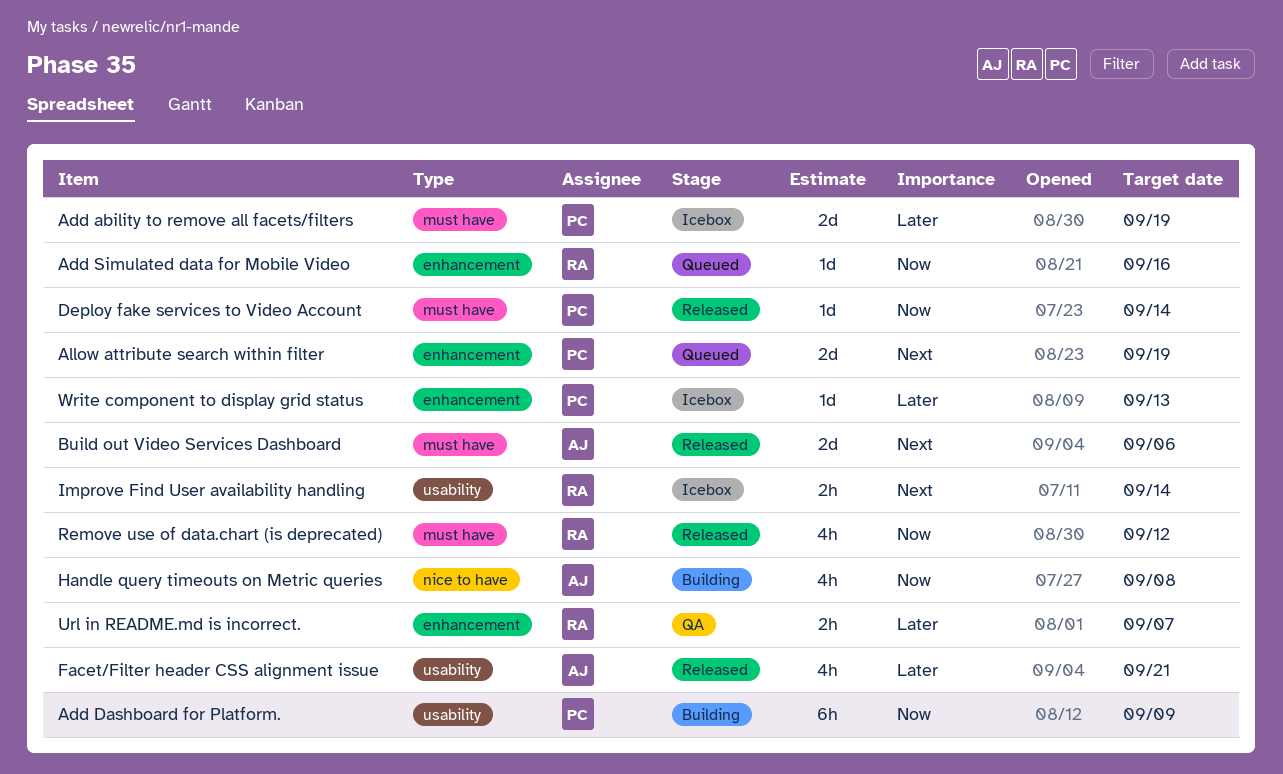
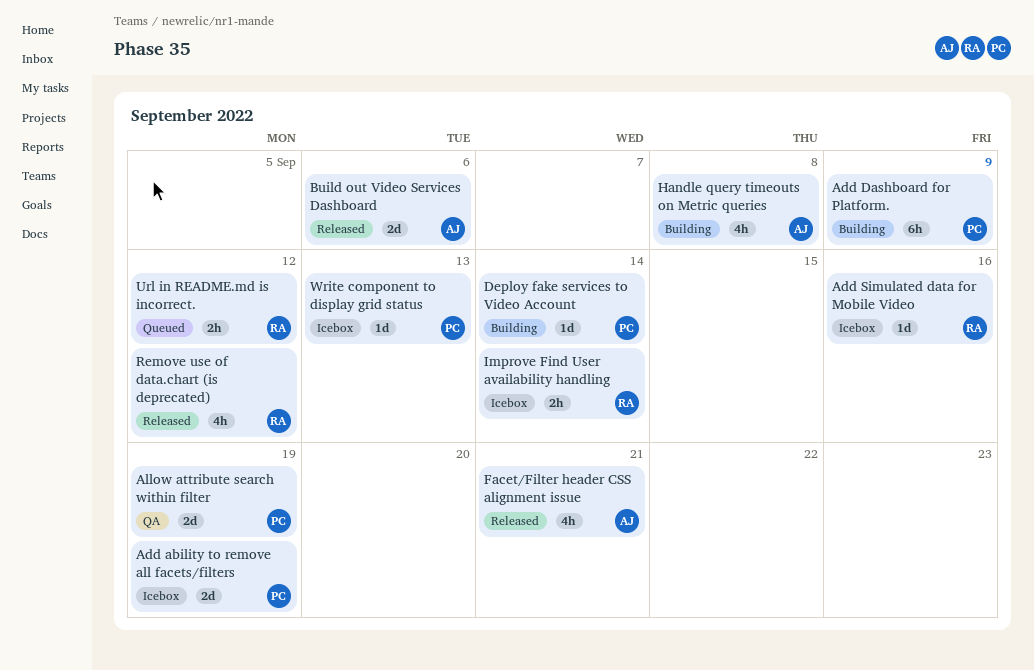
Add Simulated data for Mobile Video, status: Queued -> Icebox
Allow attribute search within filter, status: Queued -> QA
Deploy fake services to Video Account, status: Released -> Building
Url in README.md is incorrect., status: QA -> Queued
Url in README.md is incorrect., due: Sep 7 -> Sep 12

